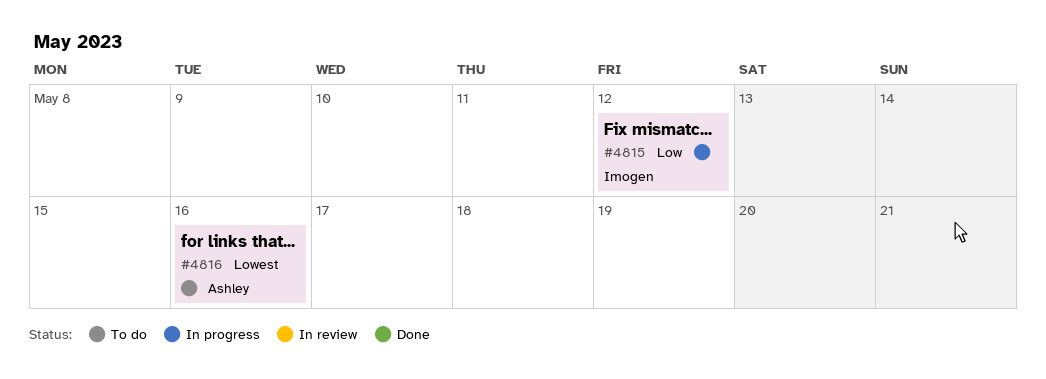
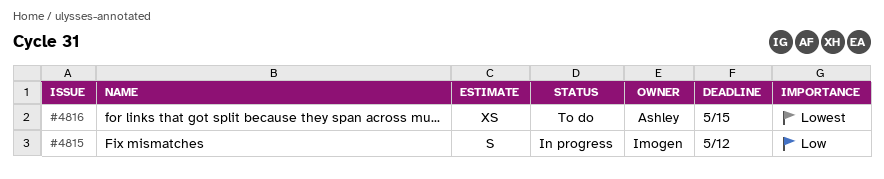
#4816, due: May 16 -> May 15

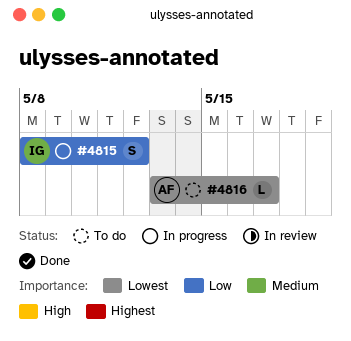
#4816, estimate: XS -> L
#4816, due: May 15 -> May 17

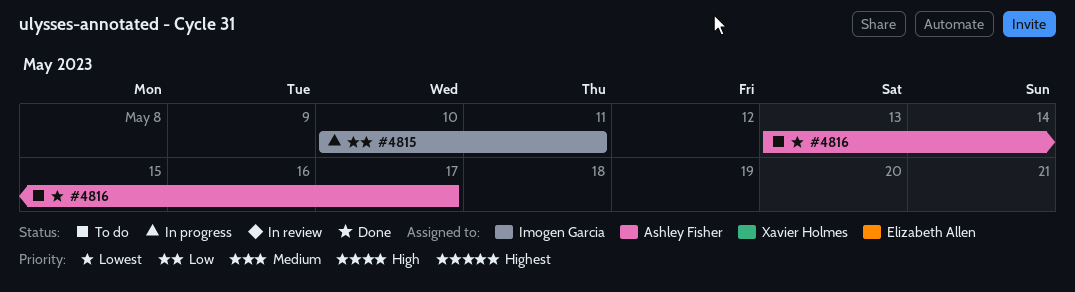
#4815, start: May 8 -> May 10
#4815, due: May 12 -> May 11

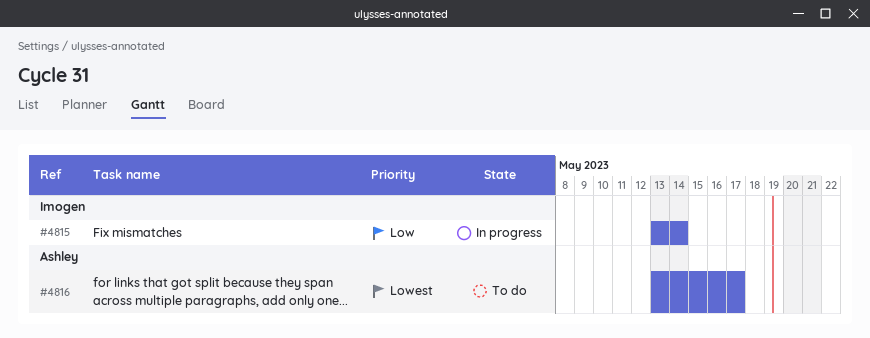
#4815, start: May 10 -> May 13
#4815, due: May 11 -> May 14

